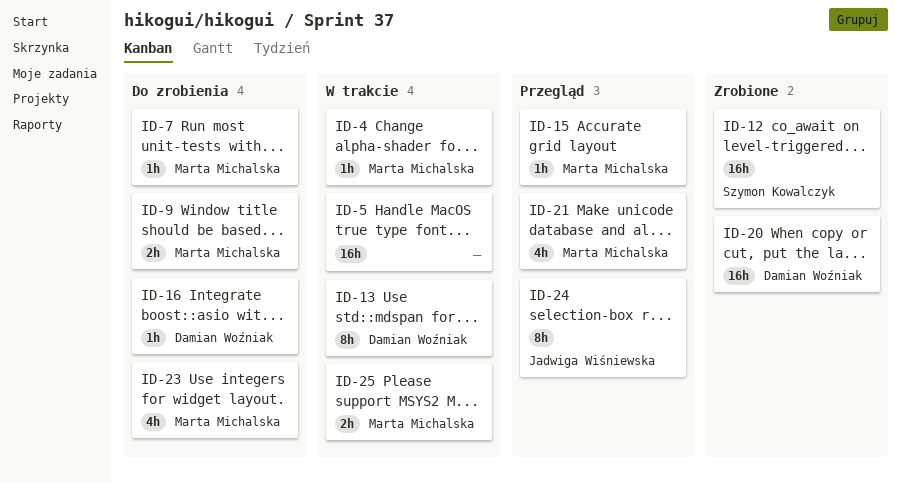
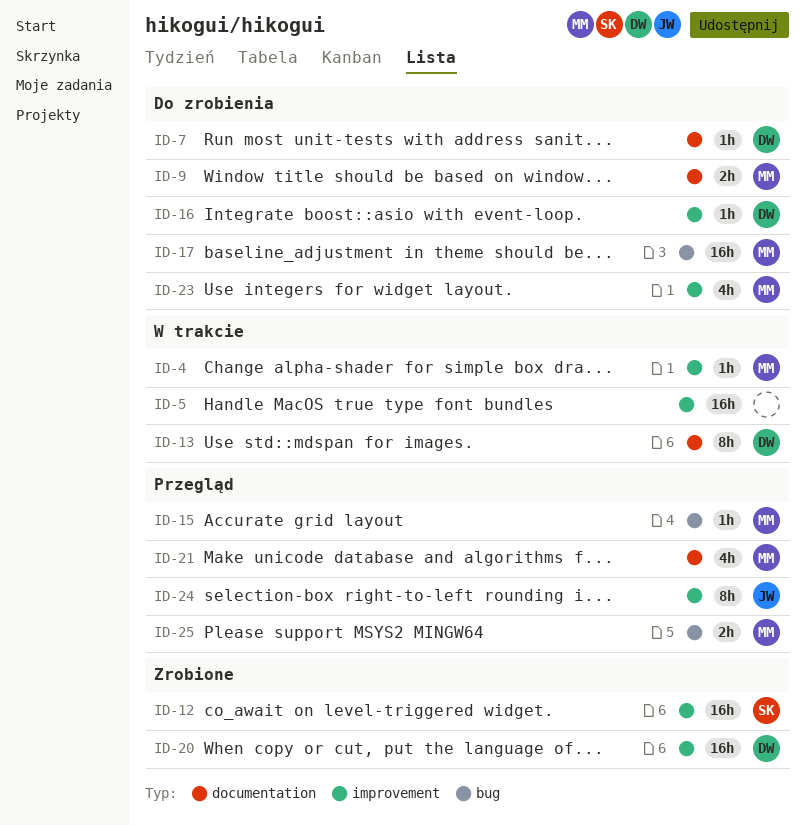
ID-7, owner: Marta Michalska -> Damian Woźniak
ID-17: none -> present
ID-25, status: W trakcie -> Przegląd

